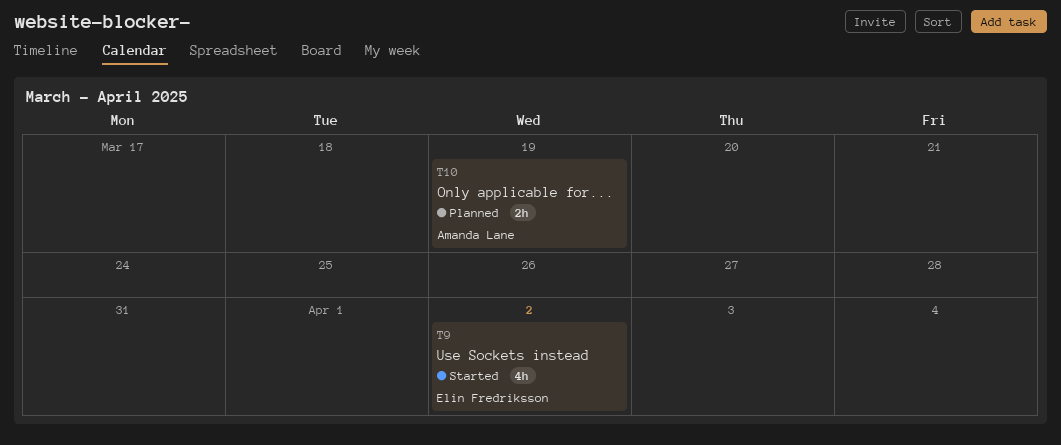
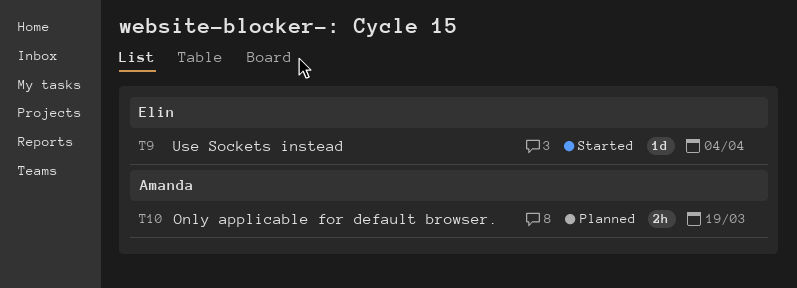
T9, estimate: 4h -> 1d
T9, due: Apr 2 -> Apr 4

